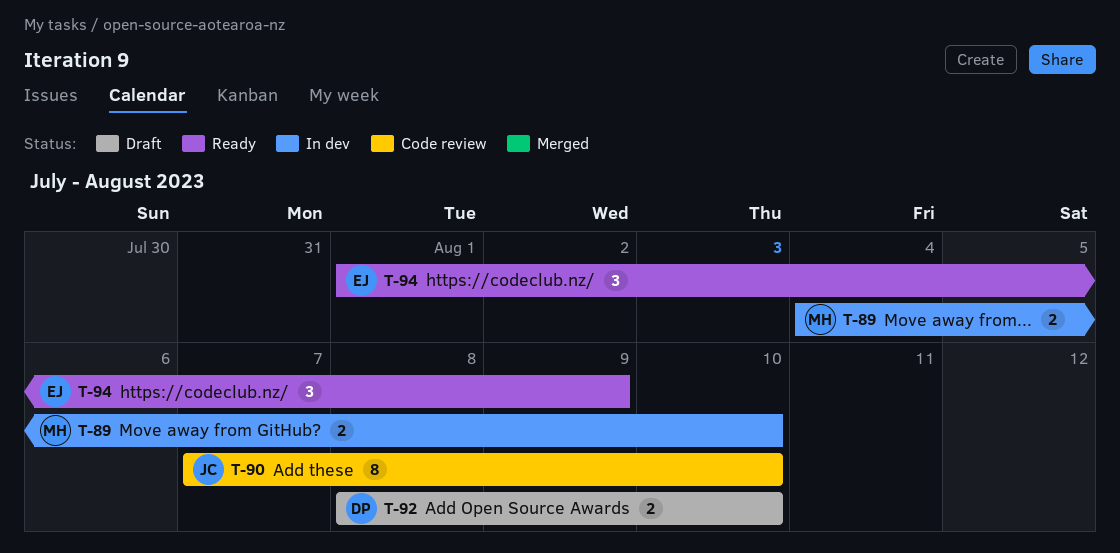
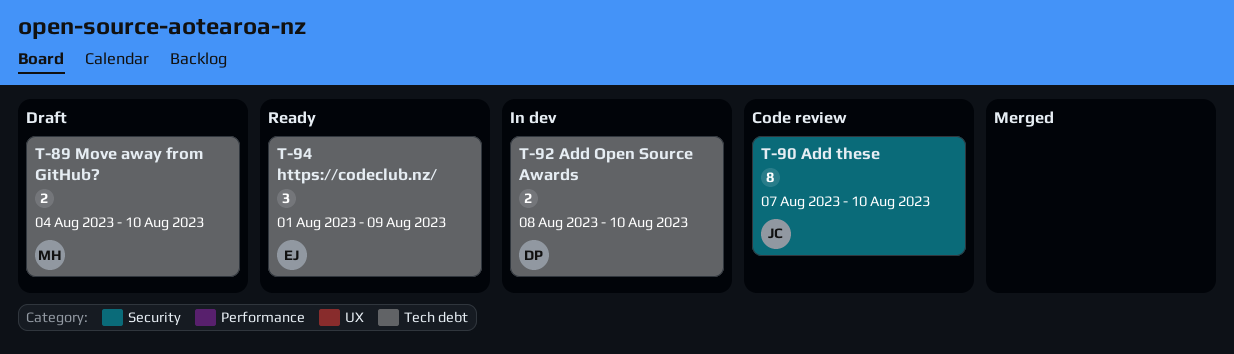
T-89, status: In dev -> Draft
T-92, status: Draft -> In dev

